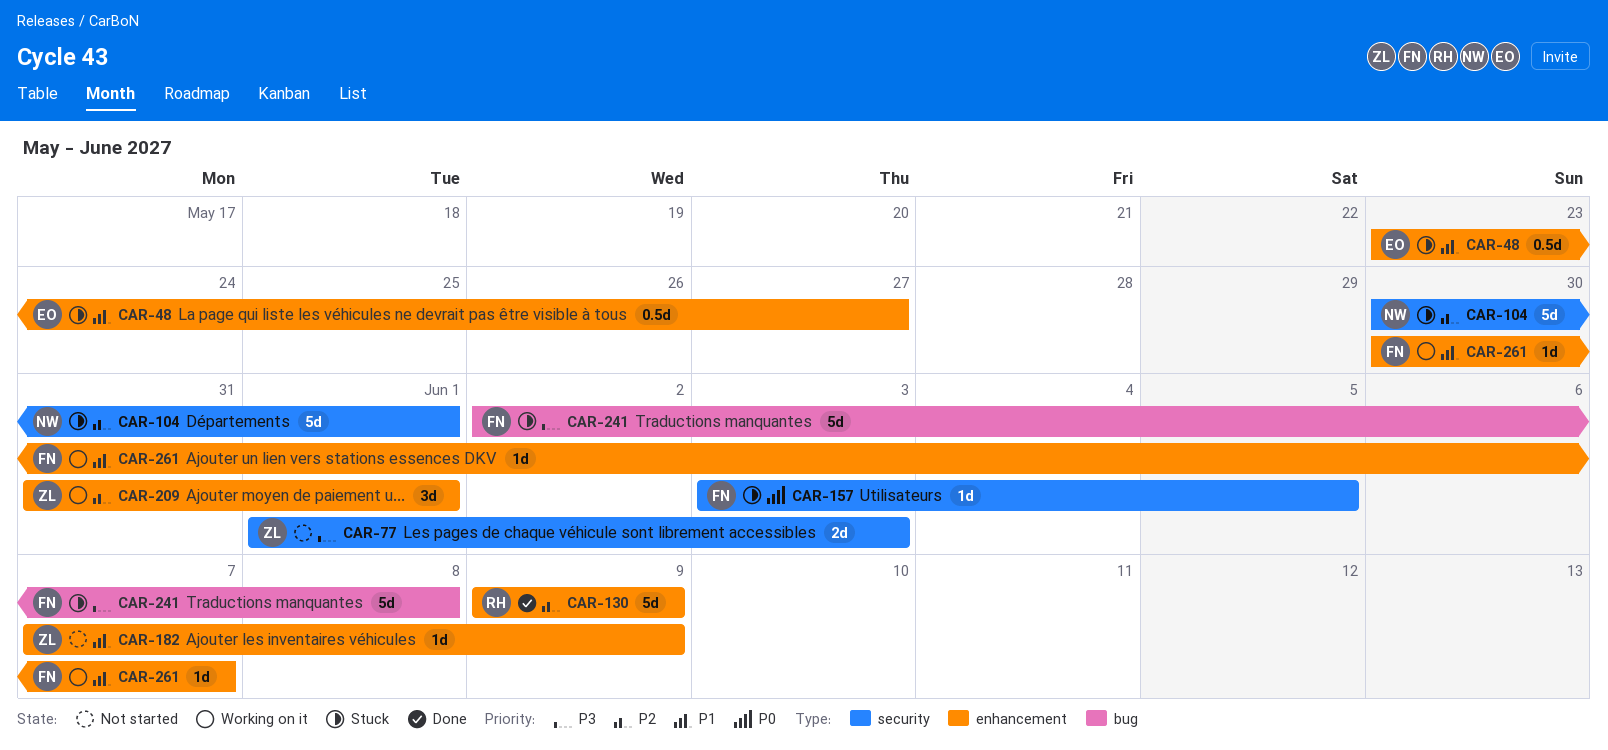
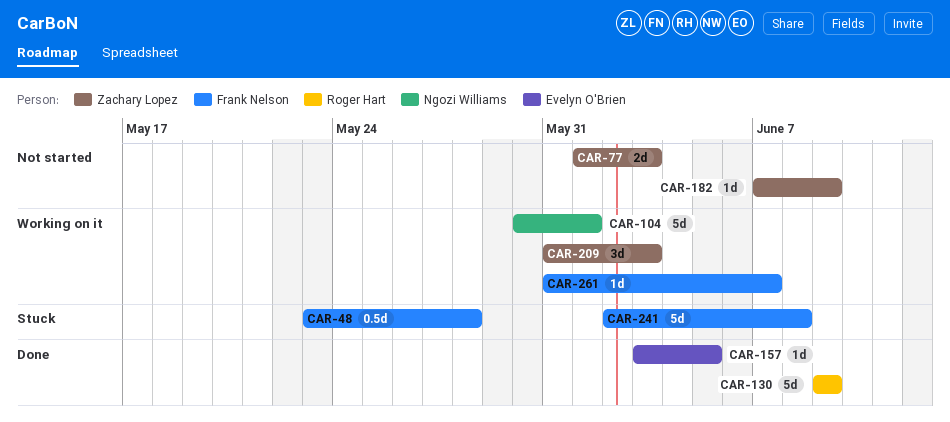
CAR-48, owner: Evelyn O'Brien -> Frank Nelson
CAR-48, due: May 27 -> May 28
CAR-104, status: Stuck -> Working on it
CAR-157, status: Stuck -> Done
CAR-157, owner: Frank Nelson -> Evelyn O'Brien
CAR-209, due: Jun 1 -> Jun 3
CAR-261, start: May 30 -> May 31

